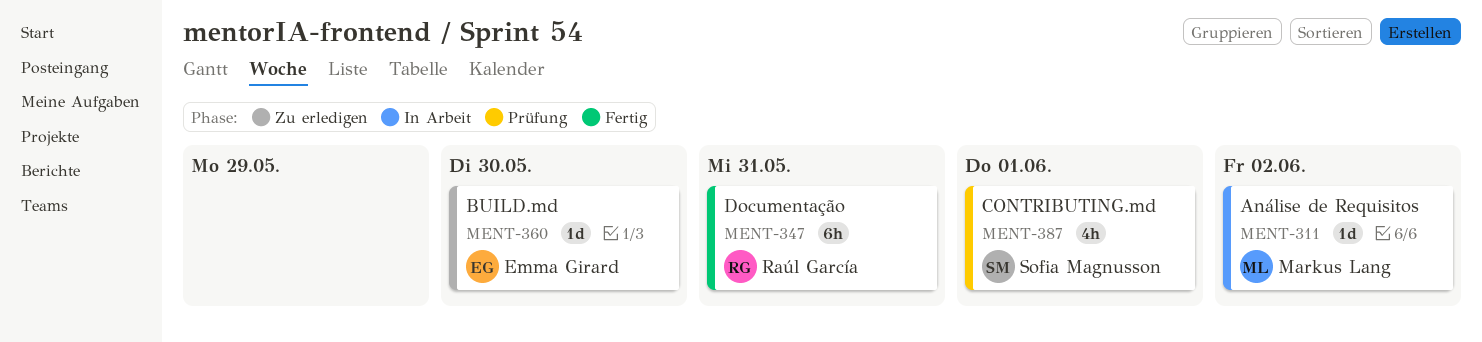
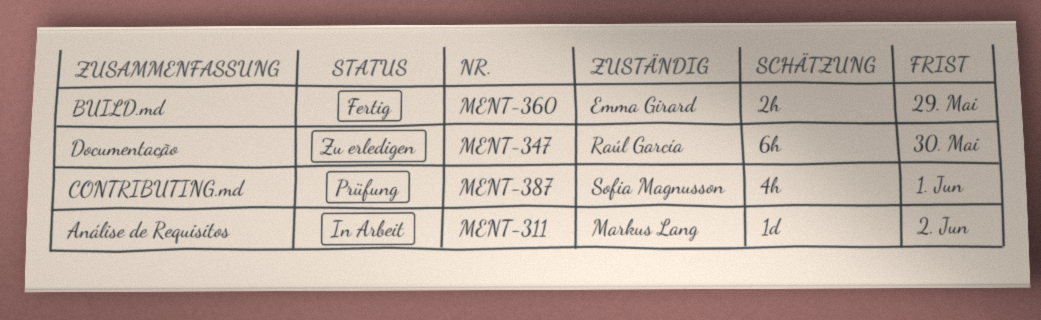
MENT-347, status: Fertig -> Zu erledigen
MENT-347, due: May 31 -> May 30
MENT-360, status: Zu erledigen -> Fertig
MENT-360, estimate: 1d -> 2h
MENT-360, due: May 30 -> May 29

